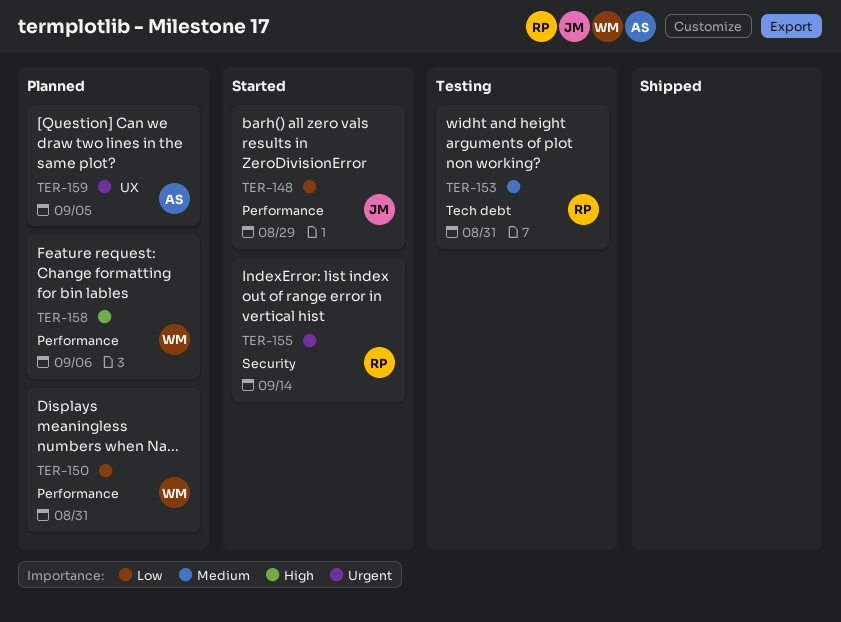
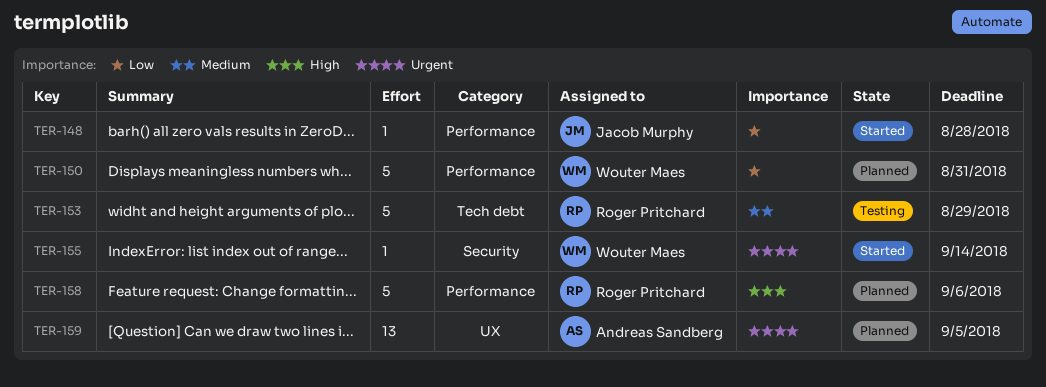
TER-148, due: Aug 29 -> Aug 28
TER-153, due: Aug 31 -> Aug 29
TER-155, owner: Roger Pritchard -> Wouter Maes
TER-158, owner: Wouter Maes -> Roger Pritchard

